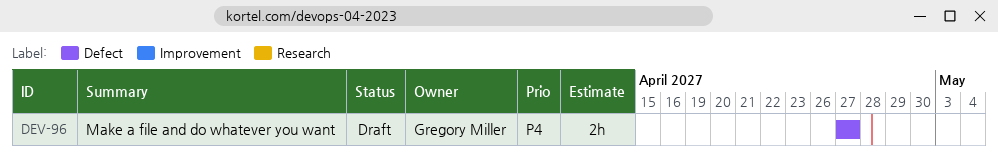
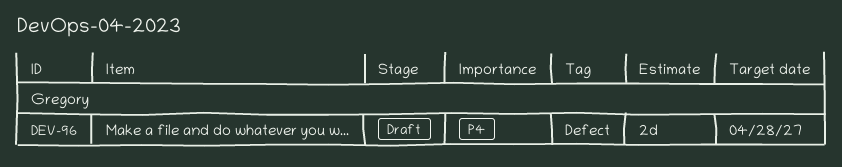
DEV-96, estimate: 2h -> 2d
DEV-96, due: Apr 27 -> Apr 28

